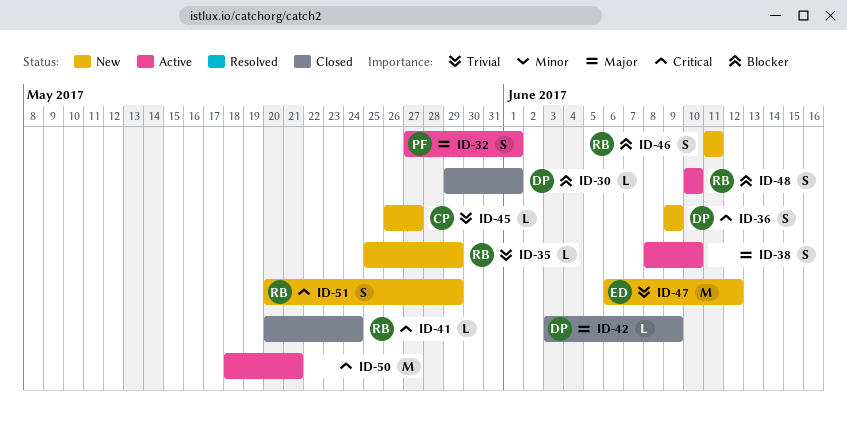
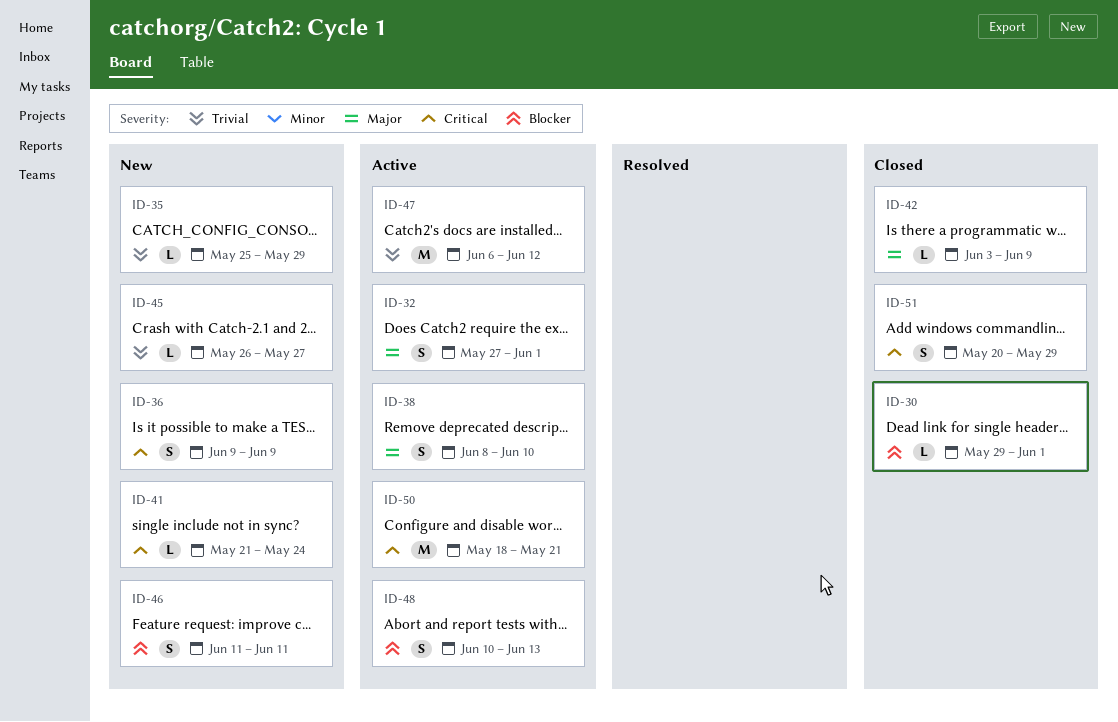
ID-41, status: Closed -> New
ID-41, start: May 20 -> May 21
ID-47, status: New -> Active
ID-48, due: Jun 10 -> Jun 13
ID-51, status: New -> Closed

